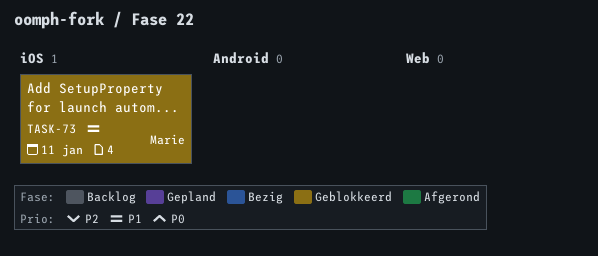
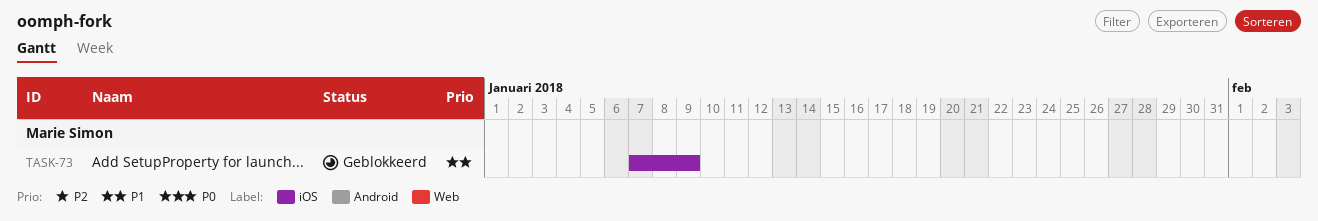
TASK-73, due: Jan 11 -> Jan 9

